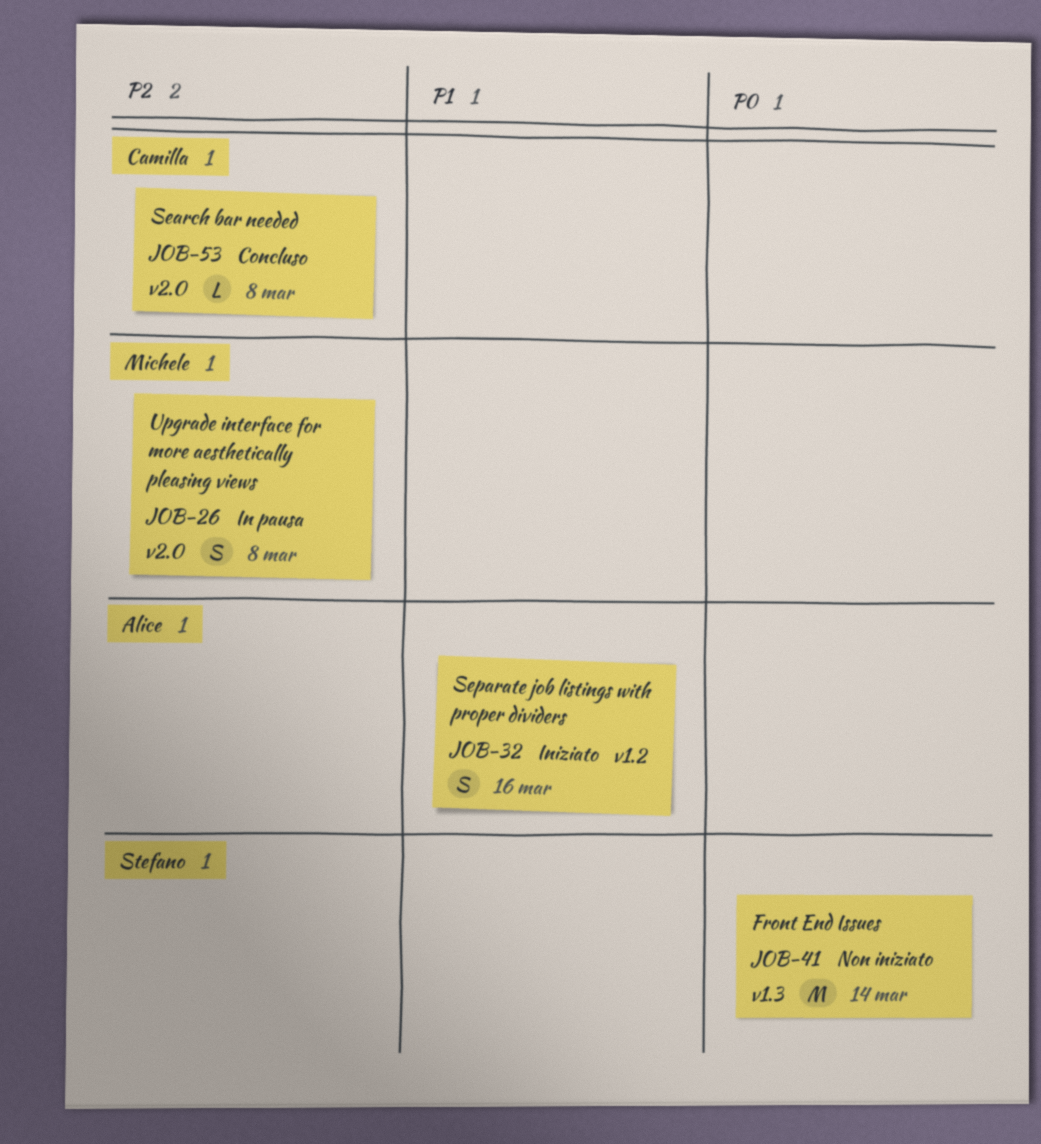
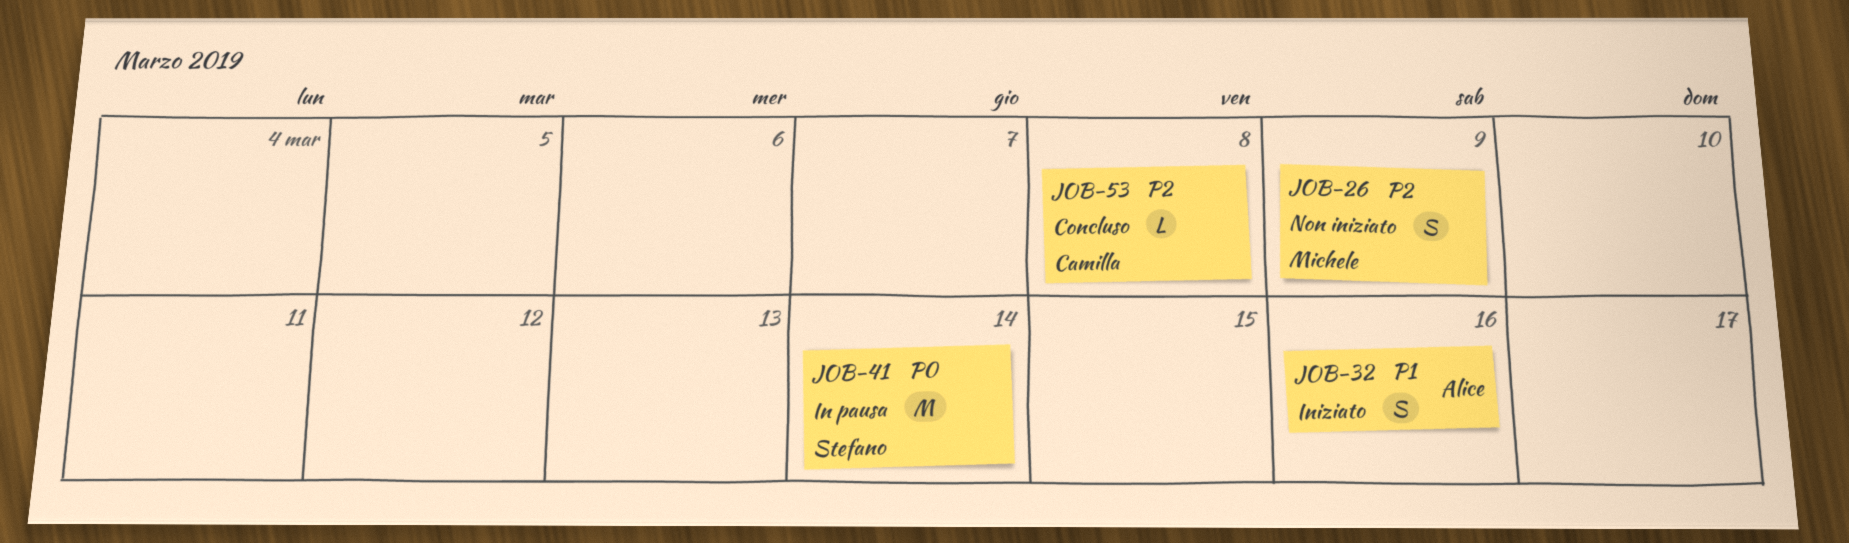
JOB-26, status: In pausa -> Non iniziato
JOB-26, due: Mar 8 -> Mar 9
JOB-41, status: Non iniziato -> In pausa

